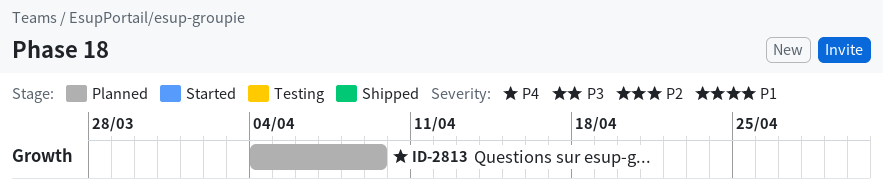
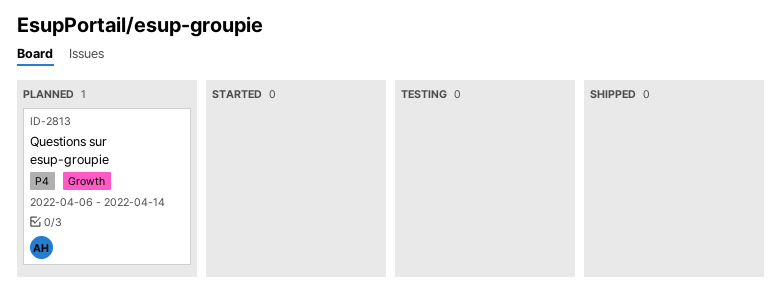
ID-2813, start: Apr 4 -> Apr 6
ID-2813, due: Apr 9 -> Apr 14

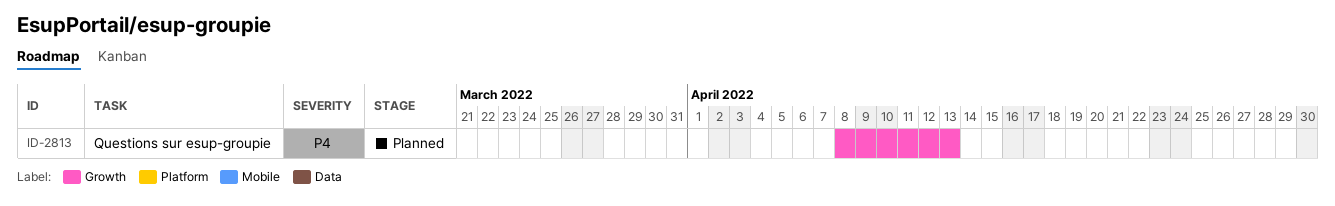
ID-2813, start: Apr 6 -> Apr 8
ID-2813, due: Apr 14 -> Apr 13

